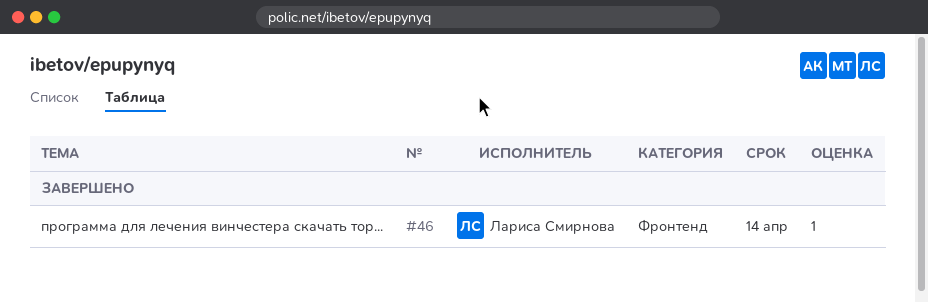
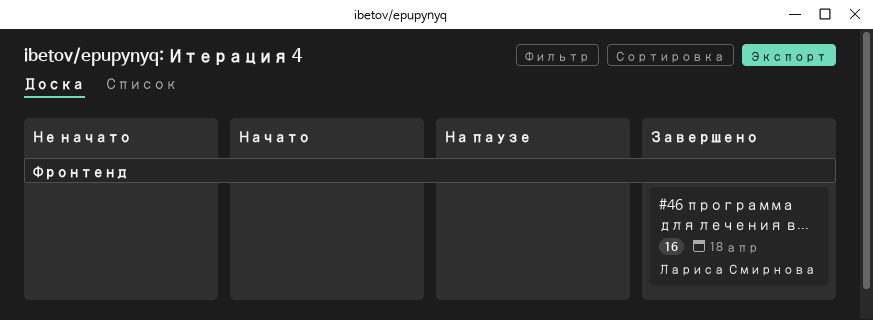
#46, estimate: 1 -> 16
#46, due: Apr 14 -> Apr 18

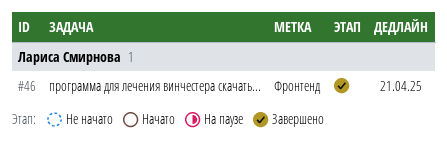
#46, due: Apr 18 -> Apr 21

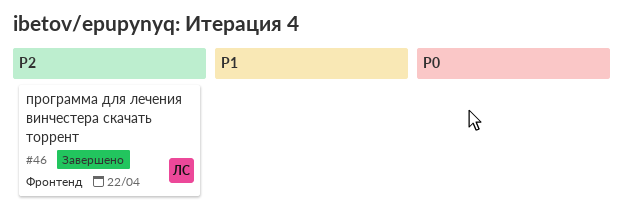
#46, due: Apr 21 -> Apr 22

